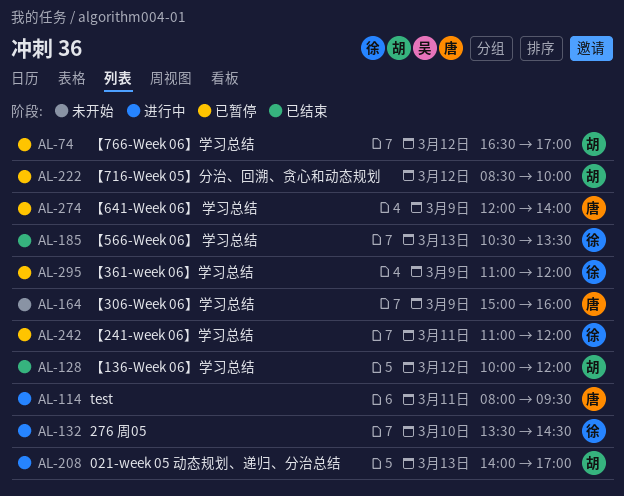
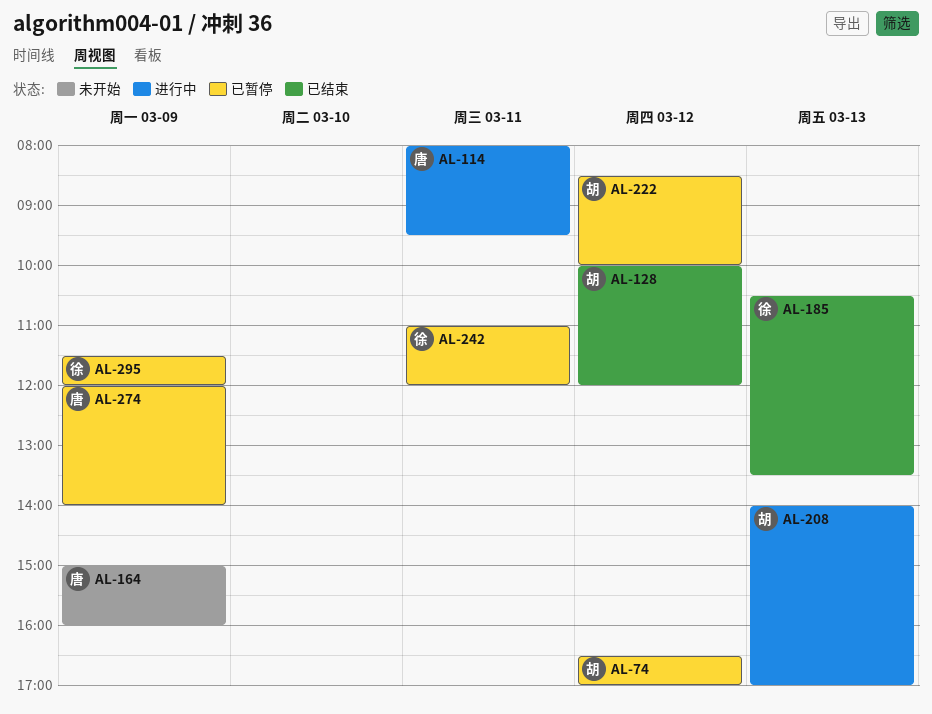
AL-132: present -> none
AL-295, begins: 11:00 -> 11:30

